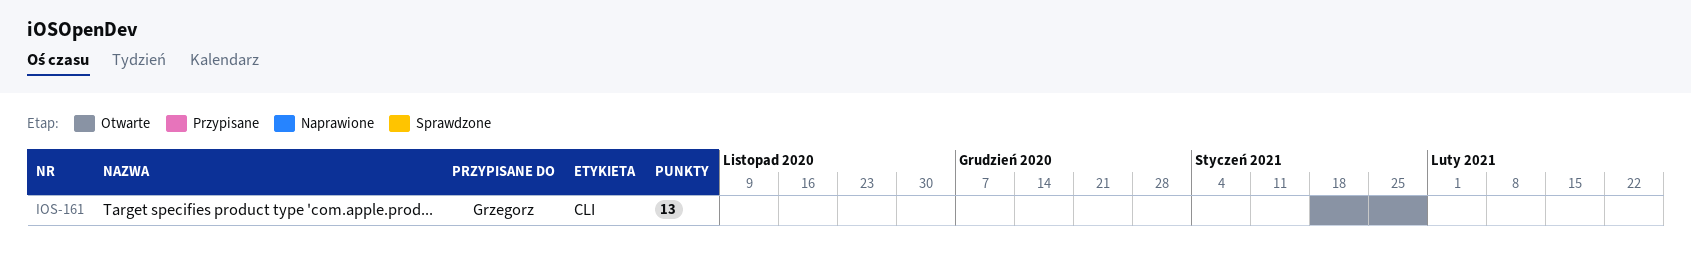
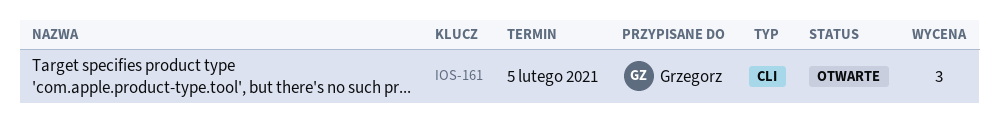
IOS-161, estimate: 13 -> 3
IOS-161, due: Jan 29 -> Feb 5

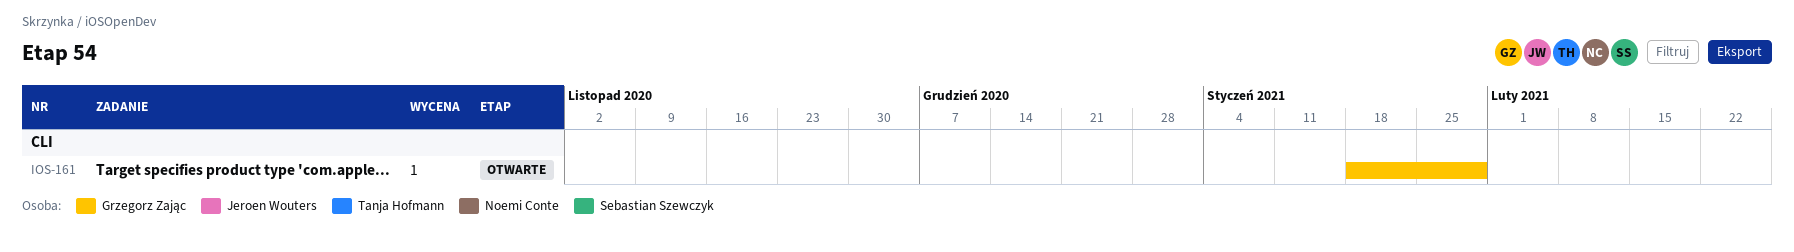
IOS-161, estimate: 3 -> 1
IOS-161, due: Feb 5 -> Jan 29

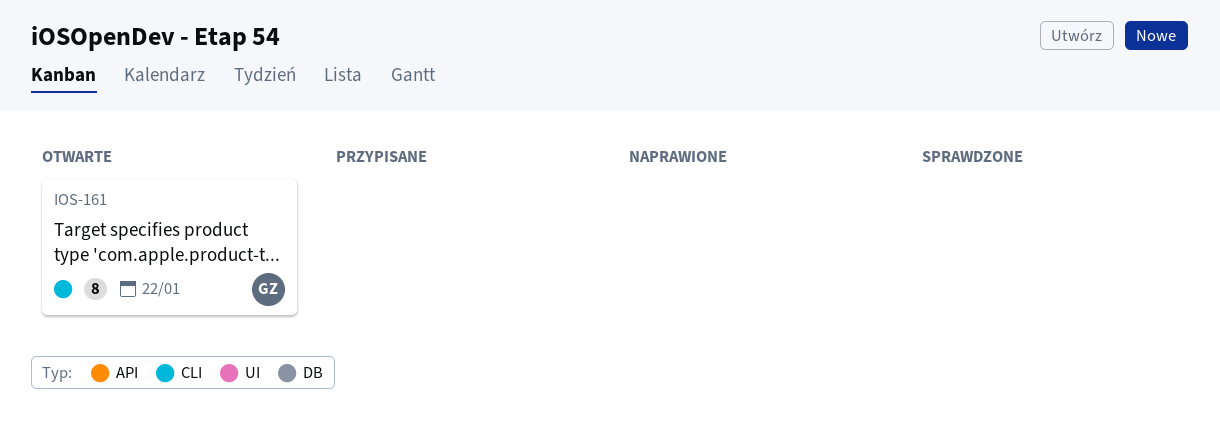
IOS-161, estimate: 1 -> 8
IOS-161, due: Jan 29 -> Jan 22

